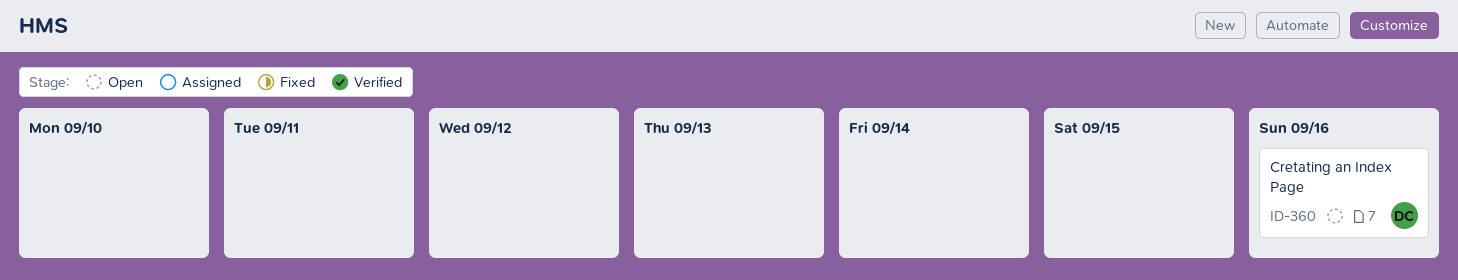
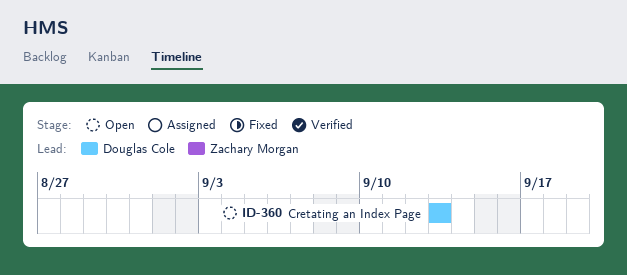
ID-360, due: Sep 16 -> Sep 13

